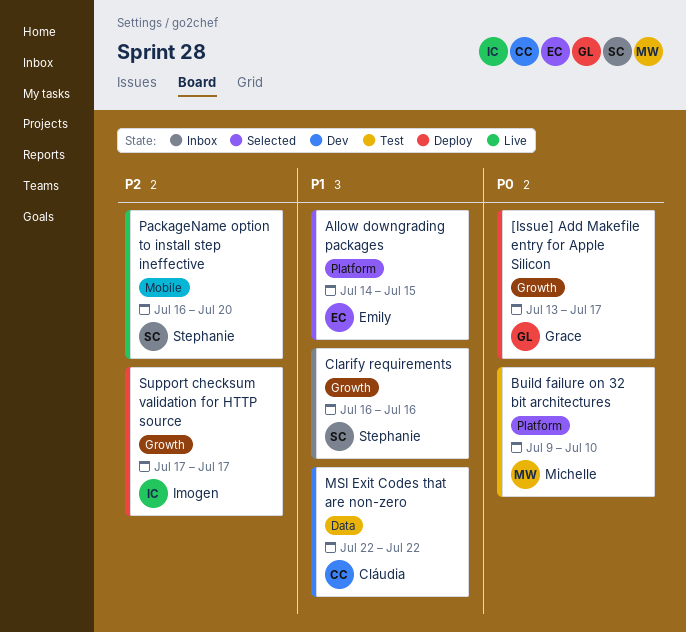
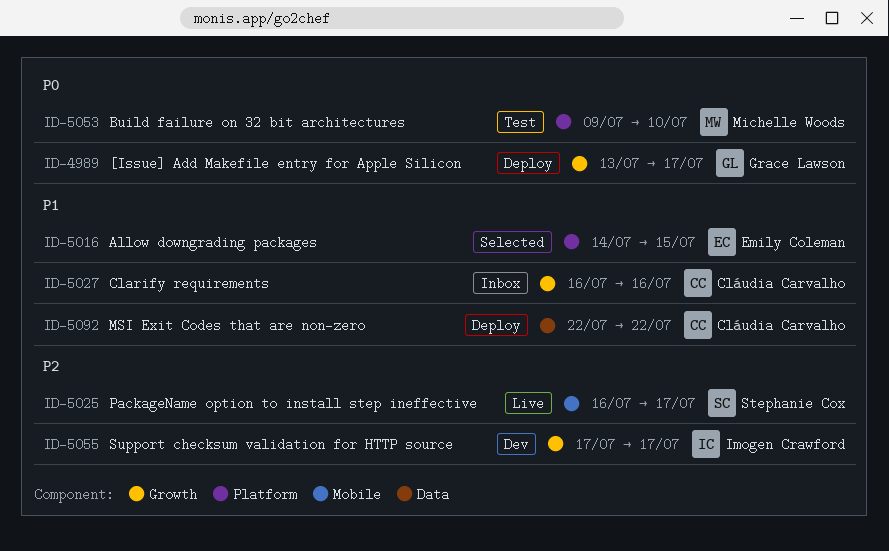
Clarify requirements, owner: Stephanie Cox -> Cláudia Carvalho
MSI Exit Codes that are non-zero, status: Dev -> Deploy
PackageName option to install step ineffective, due: Jul 20 -> Jul 17
Support checksum validation for HTTP source, status: Deploy -> Dev

